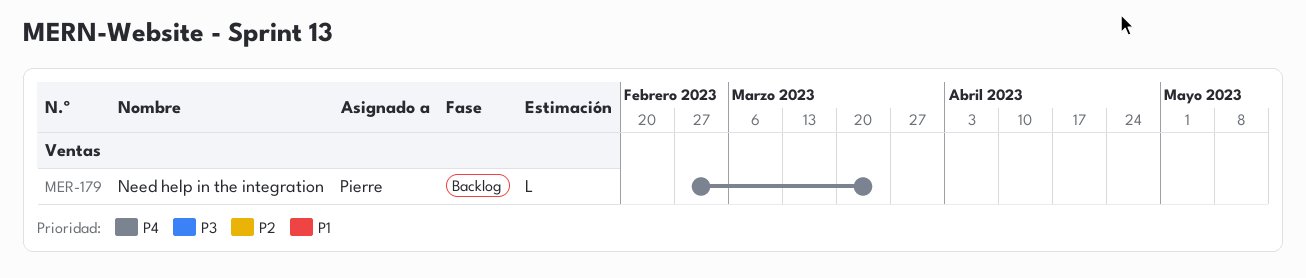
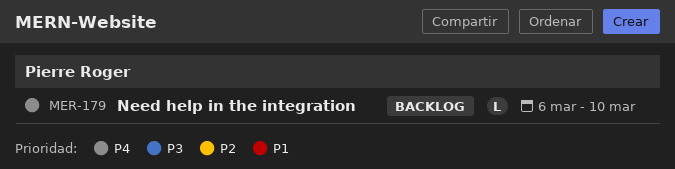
MER-179, start: Feb 27 -> Mar 6
MER-179, due: Mar 24 -> Mar 10

